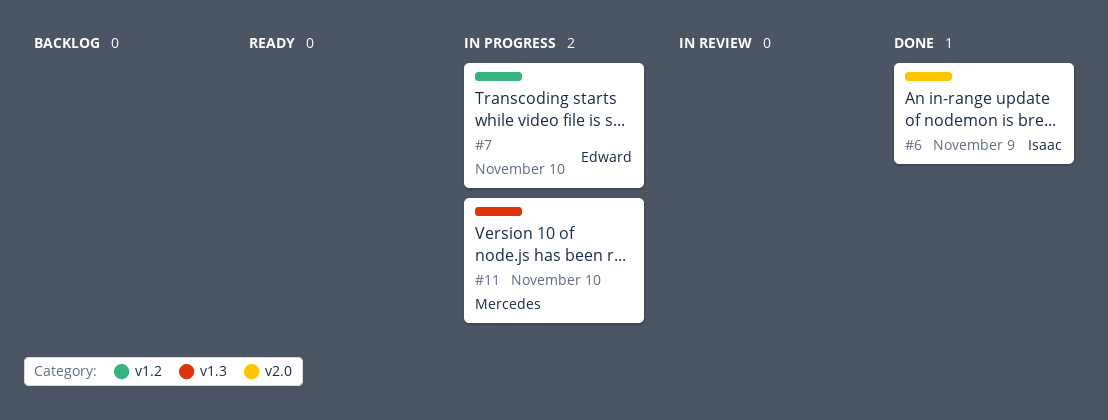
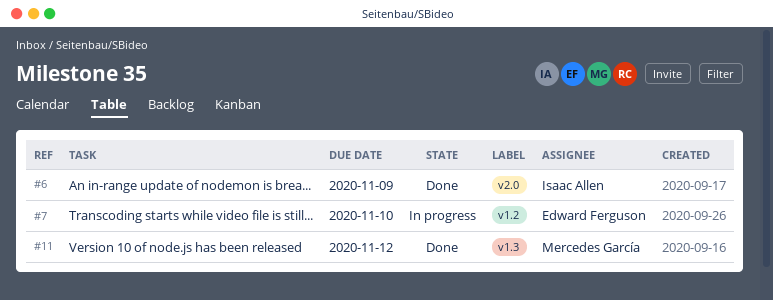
#11, status: In progress -> Done
#11, due: Nov 10 -> Nov 12

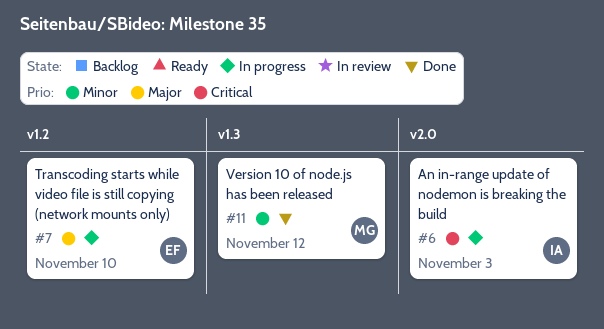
#6, status: Done -> In progress
#6, due: Nov 9 -> Nov 3

